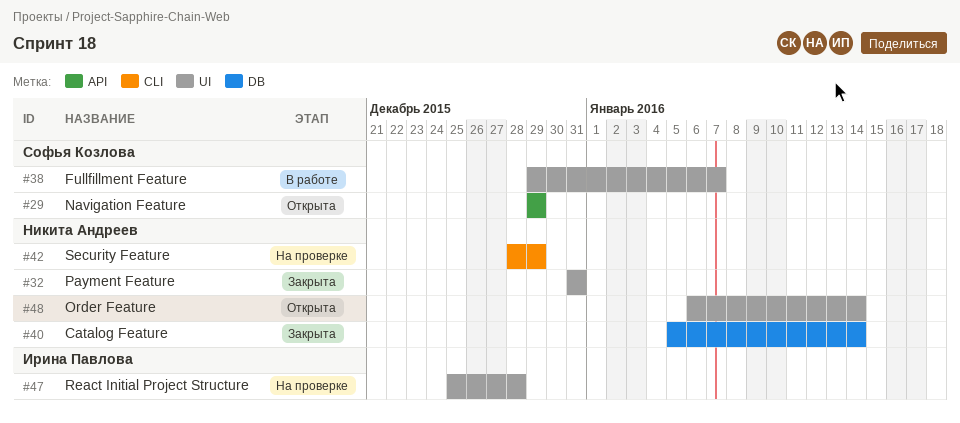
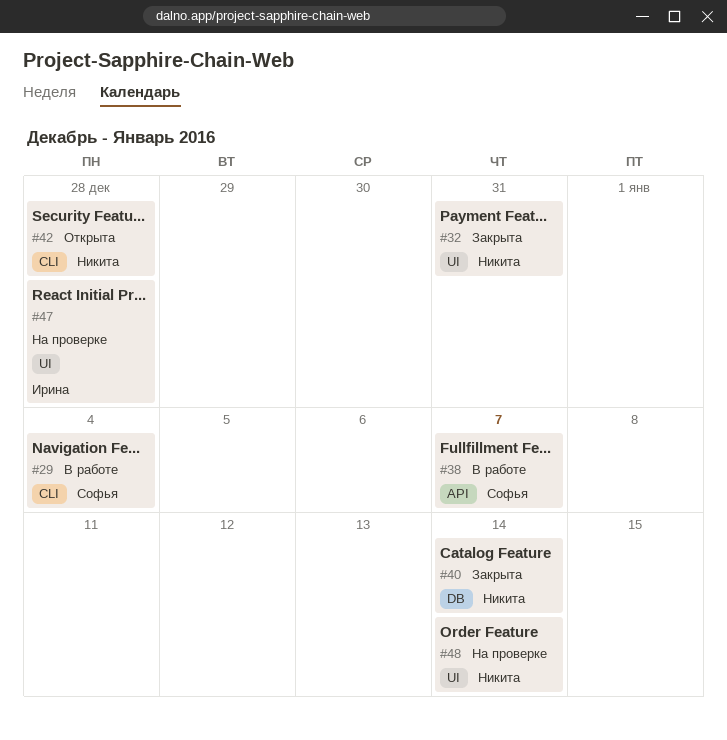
#29, status: Открыта -> В работе
#29, label: API -> CLI
#29, due: Dec 29 -> Jan 4
#38, label: UI -> API
#42, status: На проверке -> Открыта
#42, due: Dec 29 -> Dec 28
#48, status: Открыта -> На проверке

